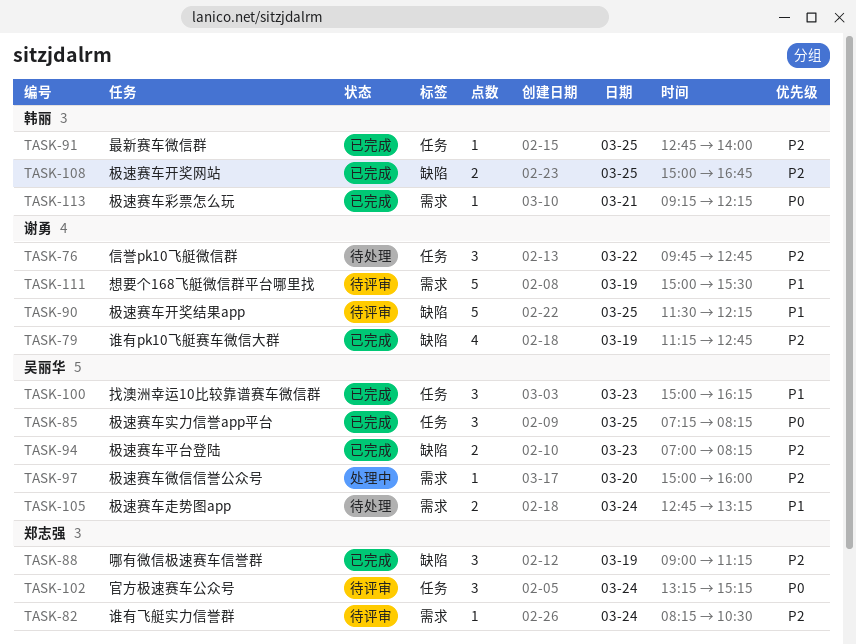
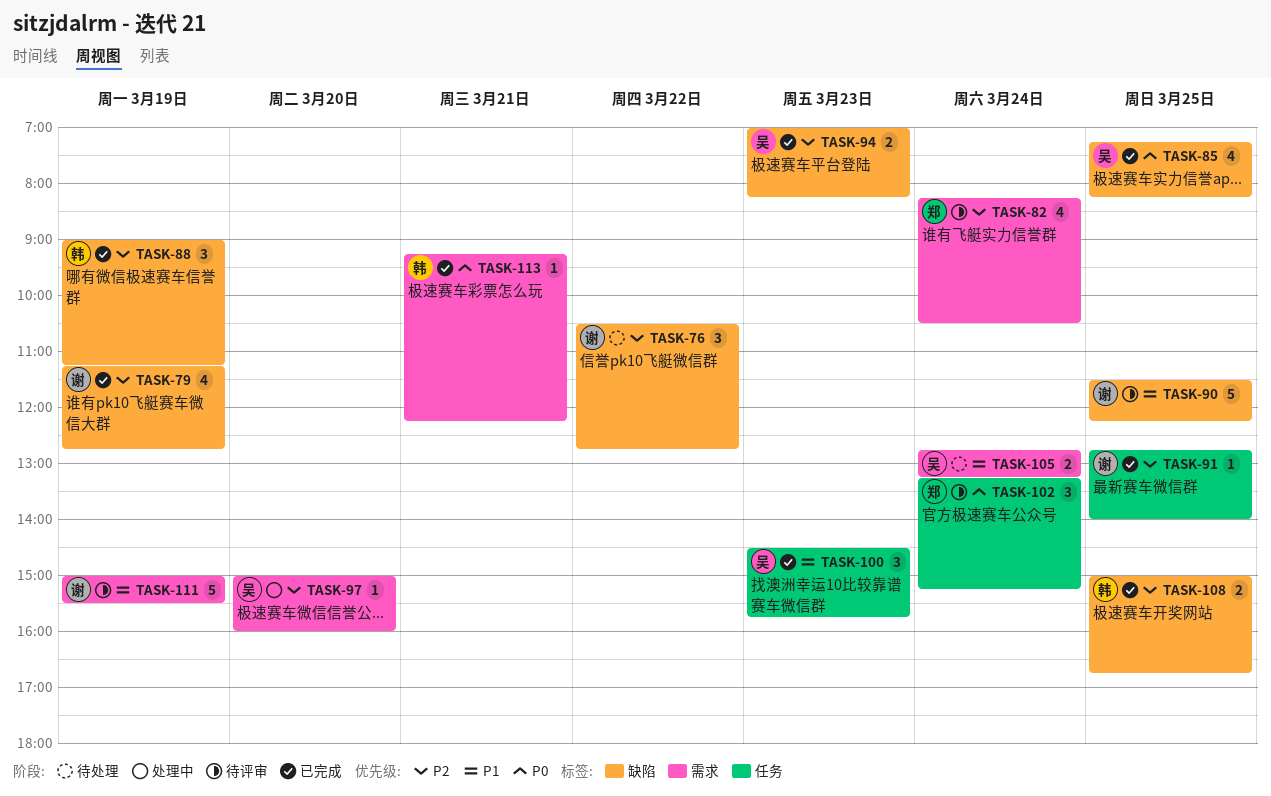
TASK-76, label: 任务 -> 缺陷
TASK-76, begins: 09:45 -> 10:30
TASK-82, estimate: 1 -> 4
TASK-85, label: 任务 -> 缺陷
TASK-85, estimate: 3 -> 4
TASK-88, owner: 郑志强 -> 韩丽
TASK-91, owner: 韩丽 -> 谢勇
TASK-100, begins: 15:00 -> 14:30
TASK-100, ends: 16:15 -> 15:45

